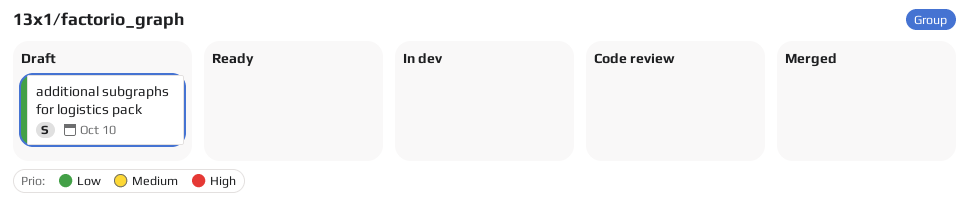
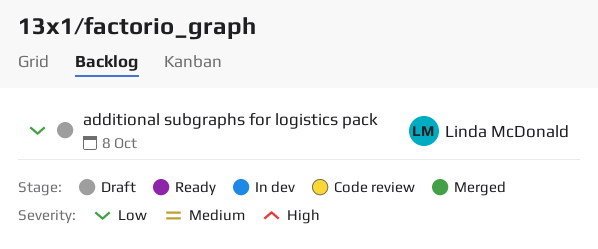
additional subgraphs for logistics pack, due: Oct 10 -> Oct 8

